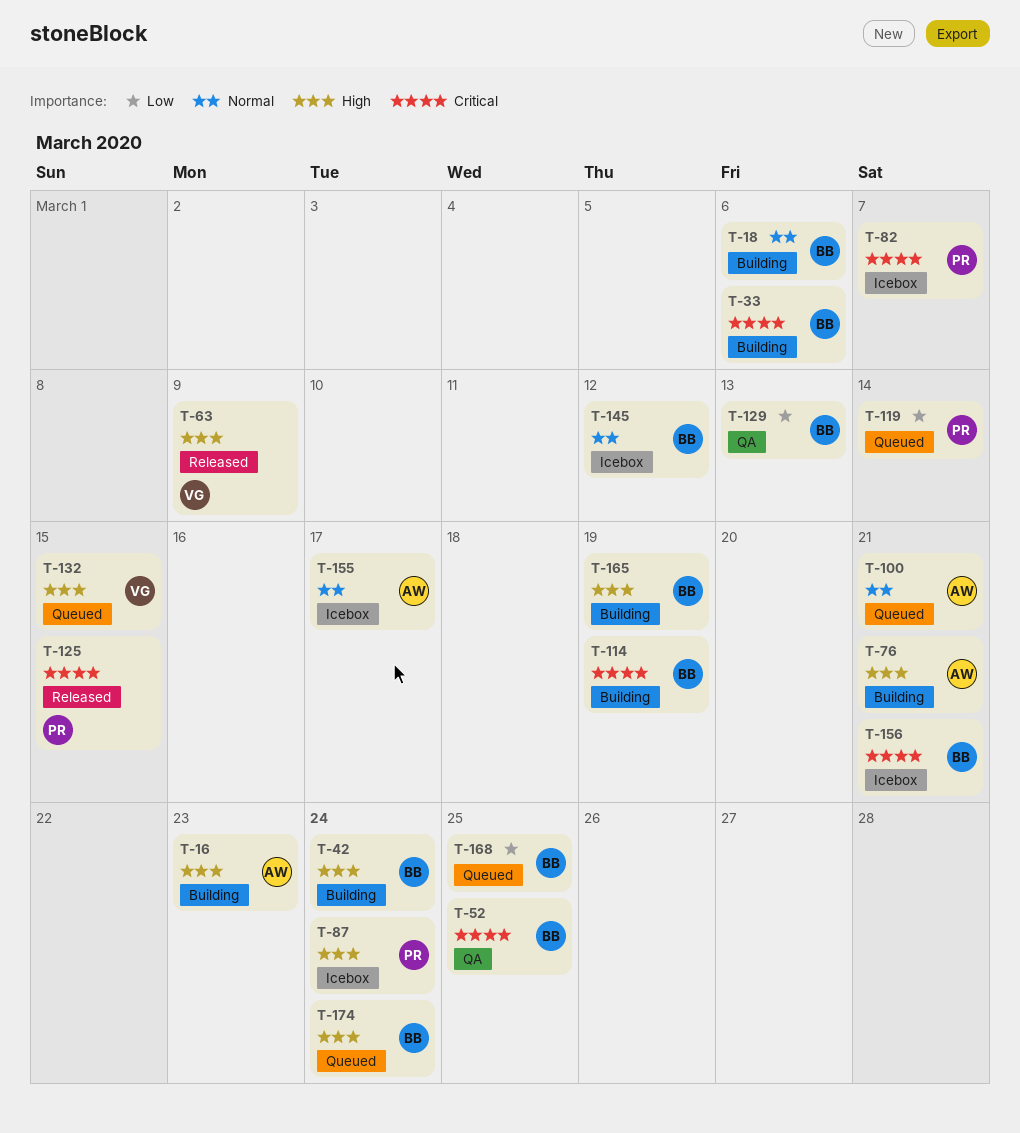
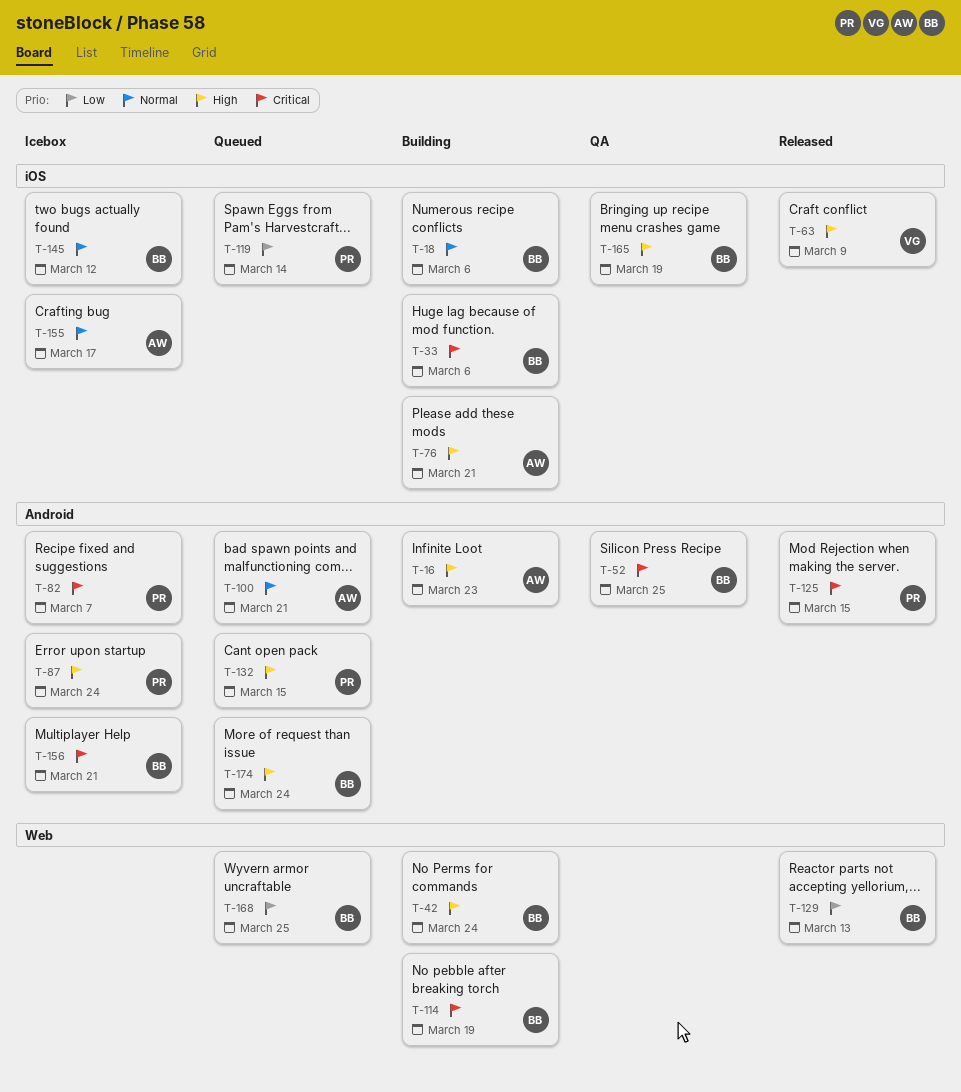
T-129, status: QA -> Released
T-132, owner: VG -> PR
T-165, status: Building -> QA

